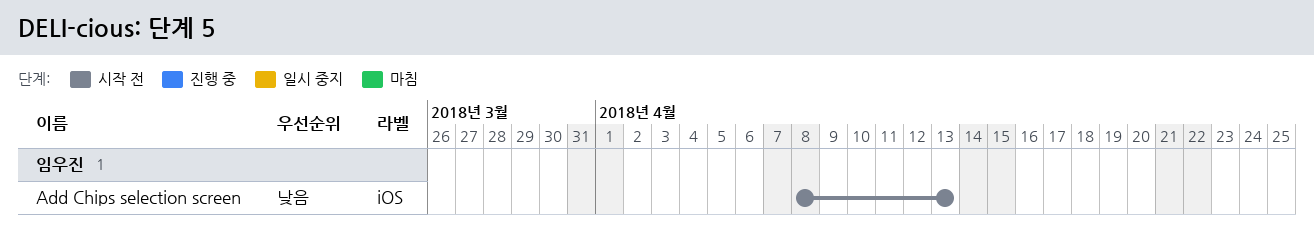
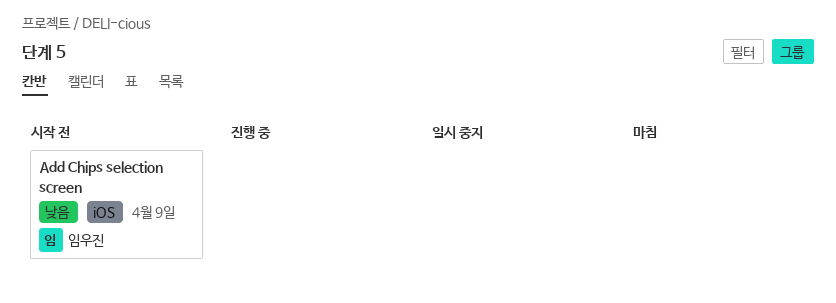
Add Chips selection screen, due: Apr 13 -> Apr 9

